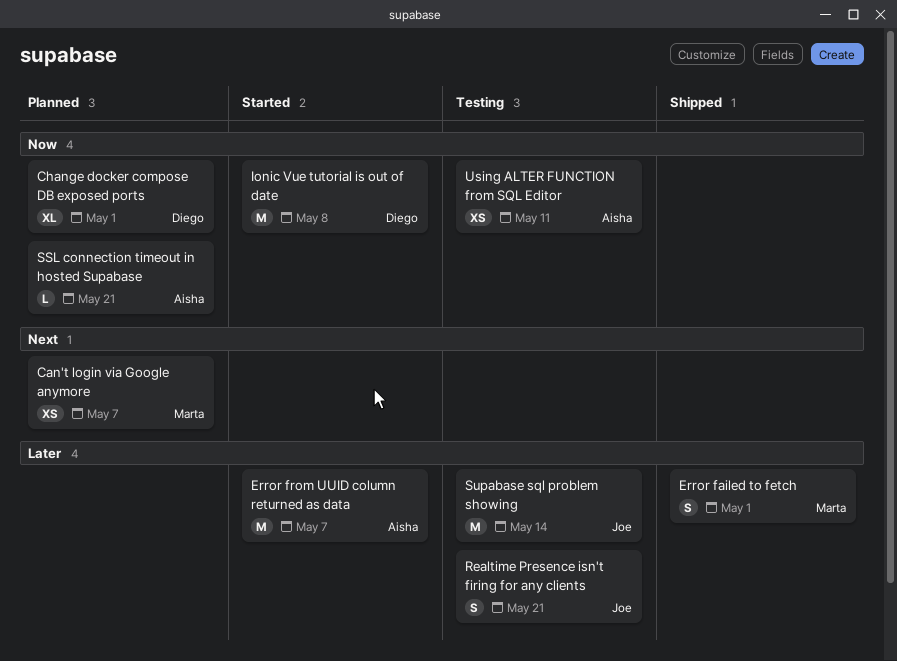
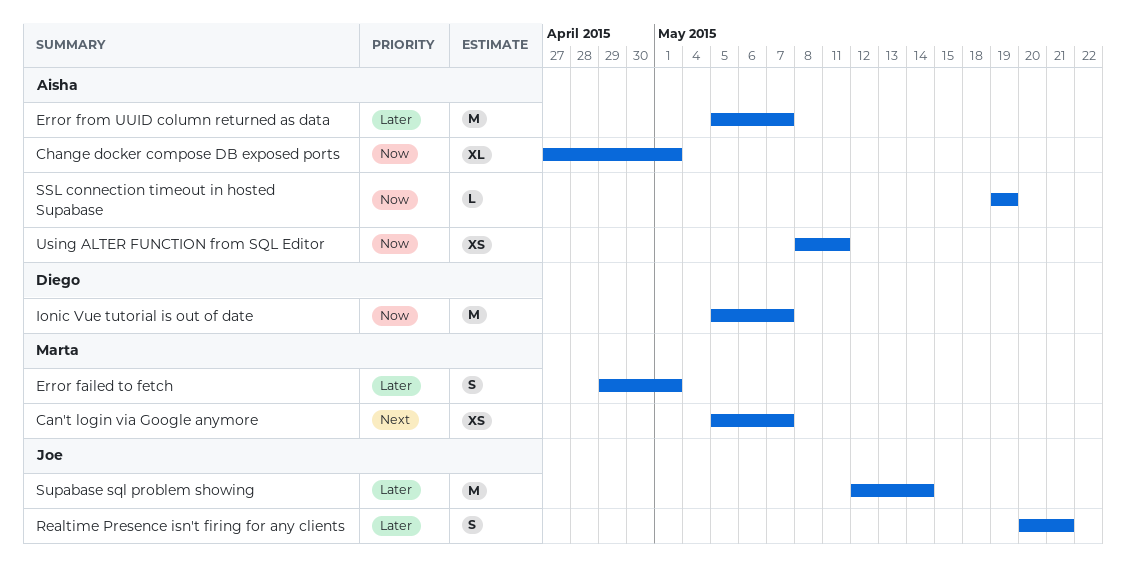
Change docker compose DB exposed ports, owner: Diego -> Aisha
Ionic Vue tutorial is out of date, due: May 8 -> May 7
SSL connection timeout in hosted Supabase, due: May 21 -> May 19

